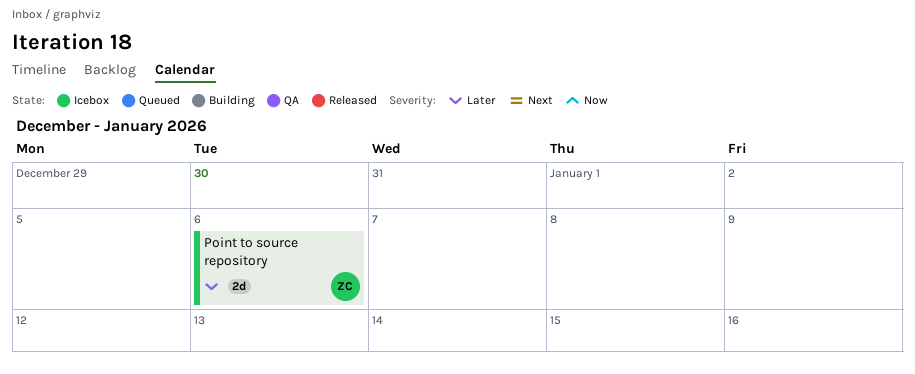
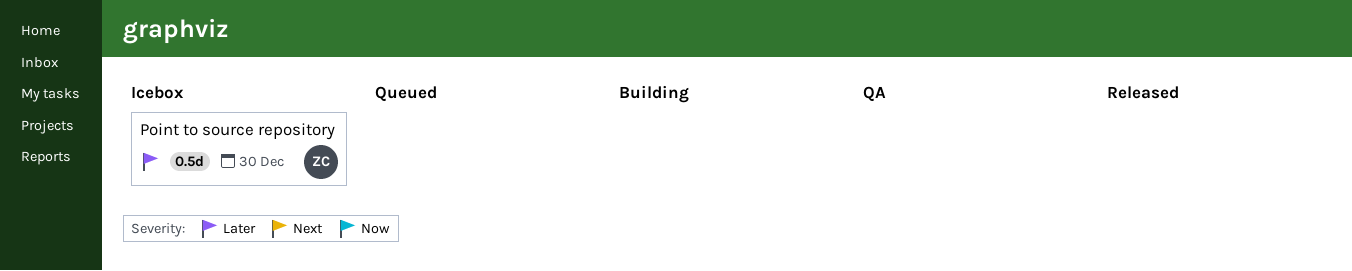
Point to source repository, estimate: 2d -> 0.5d
Point to source repository, due: Jan 6 -> Dec 30

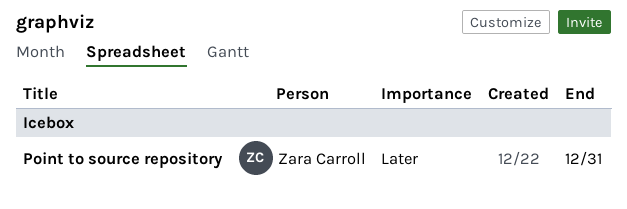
Point to source repository, due: Dec 30 -> Dec 31

